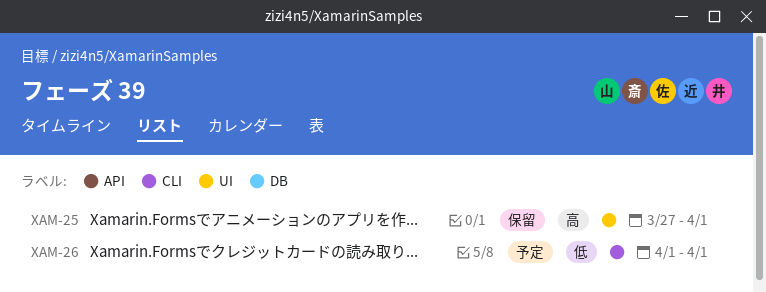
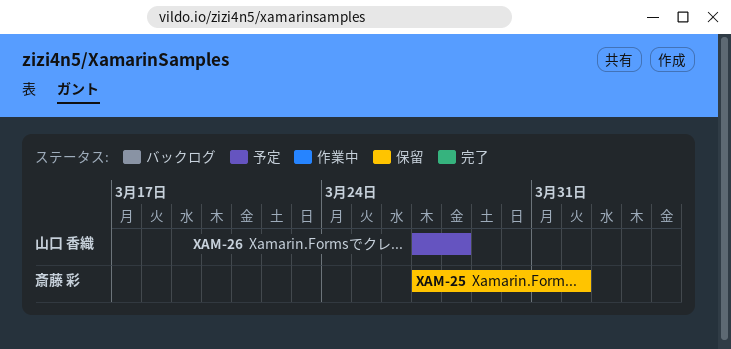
XAM-26, start: Apr 1 -> Mar 27
XAM-26, due: Apr 1 -> Mar 28

